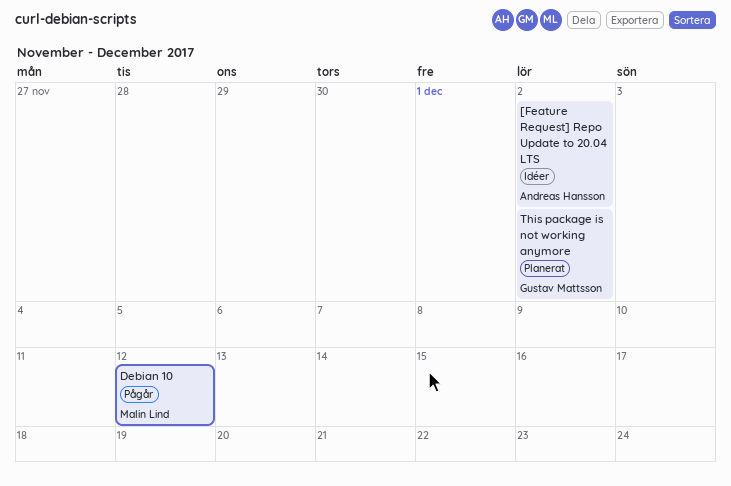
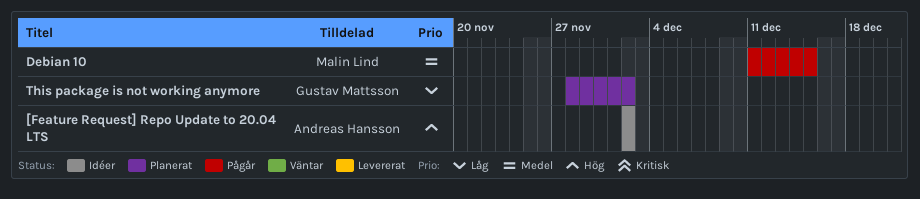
Debian 10, due: Dec 12 -> Dec 15

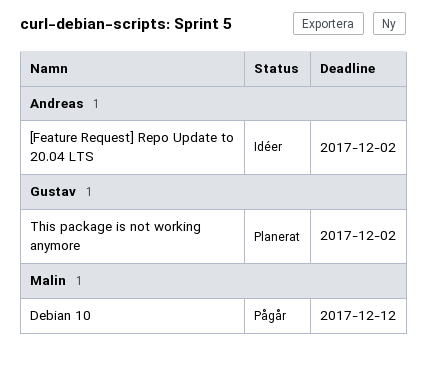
Debian 10, due: Dec 15 -> Dec 12

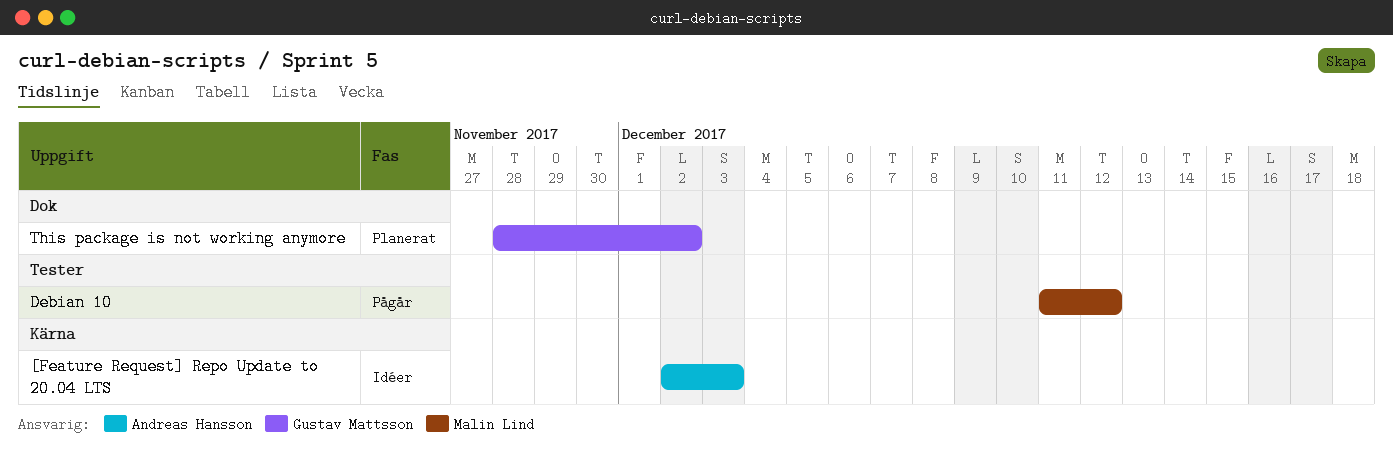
[Feature Request] Repo Update to 20.04 LTS, due: Dec 2 -> Dec 3

